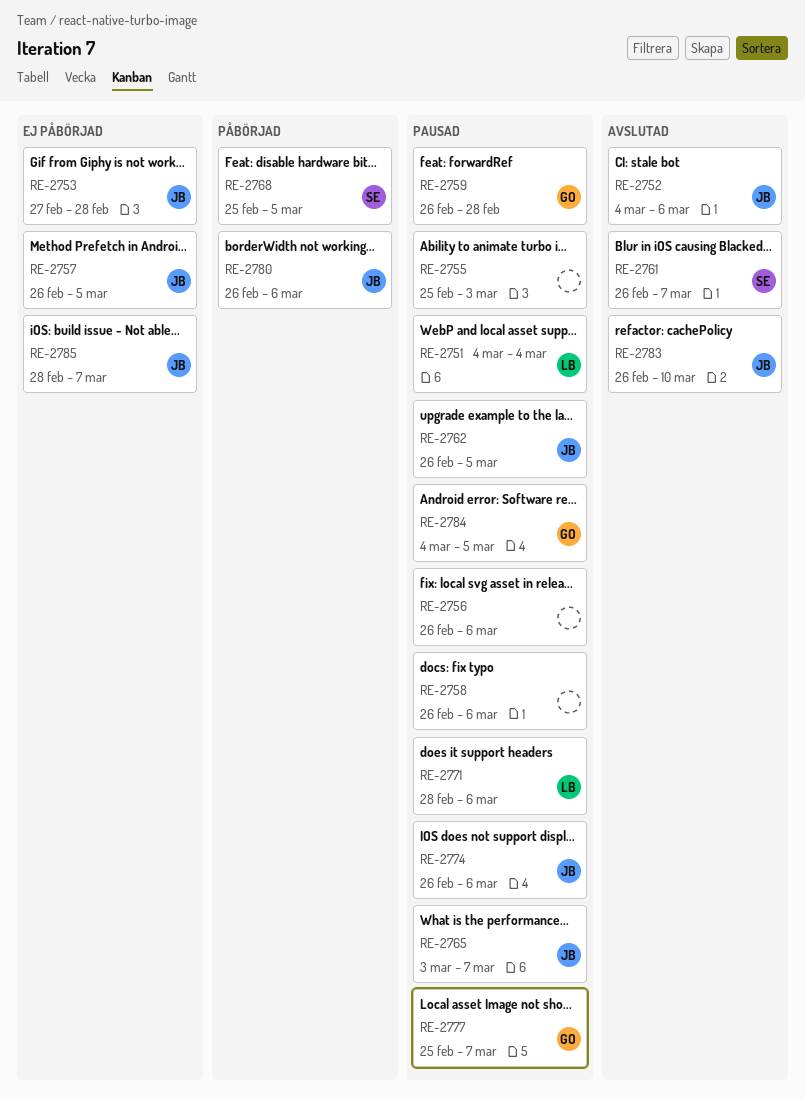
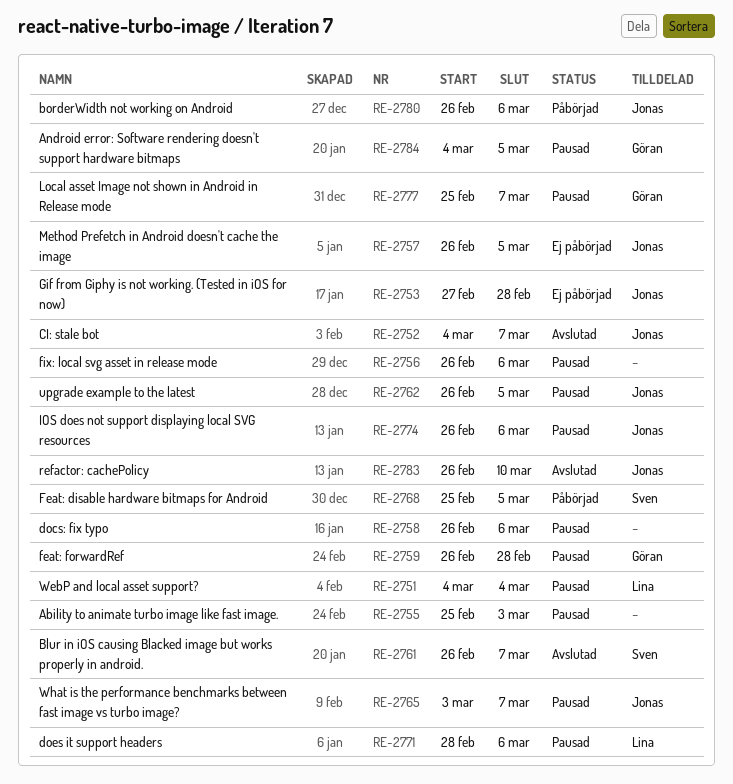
RE-2752, due: Mar 6 -> Mar 7
RE-2785: present -> none

